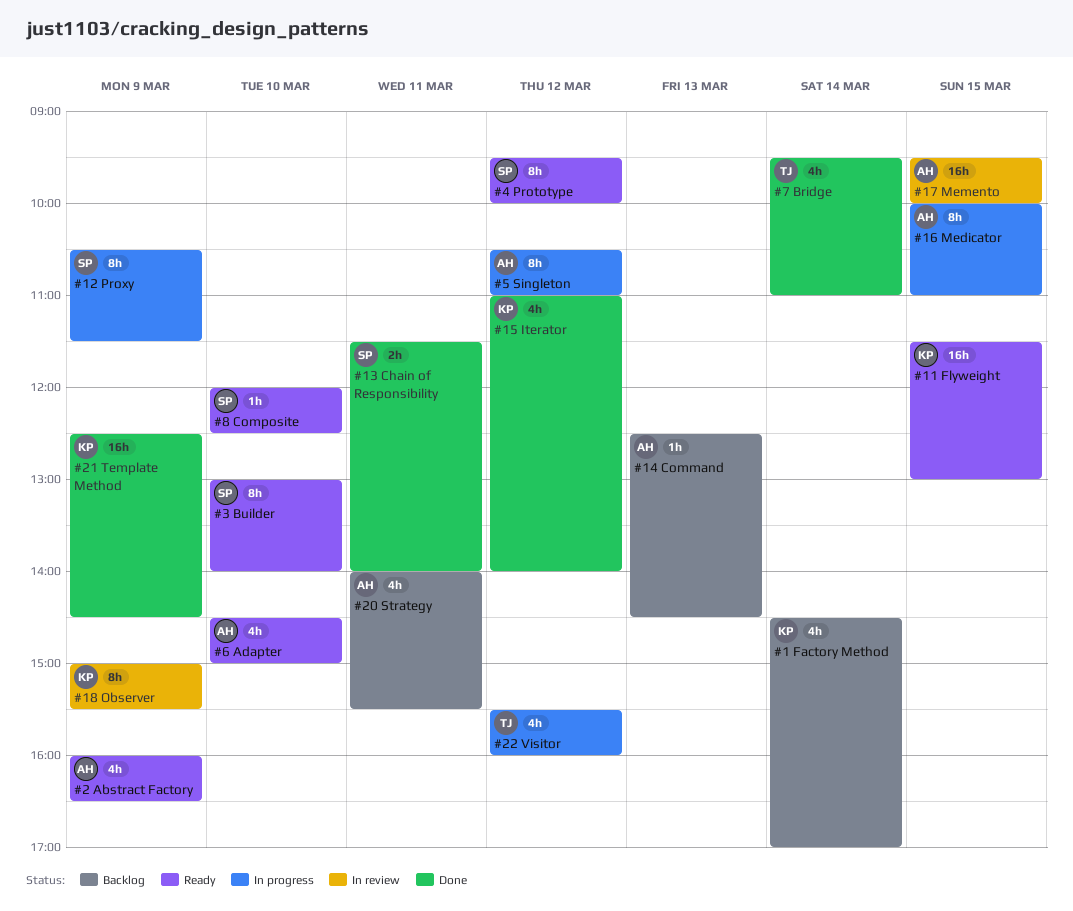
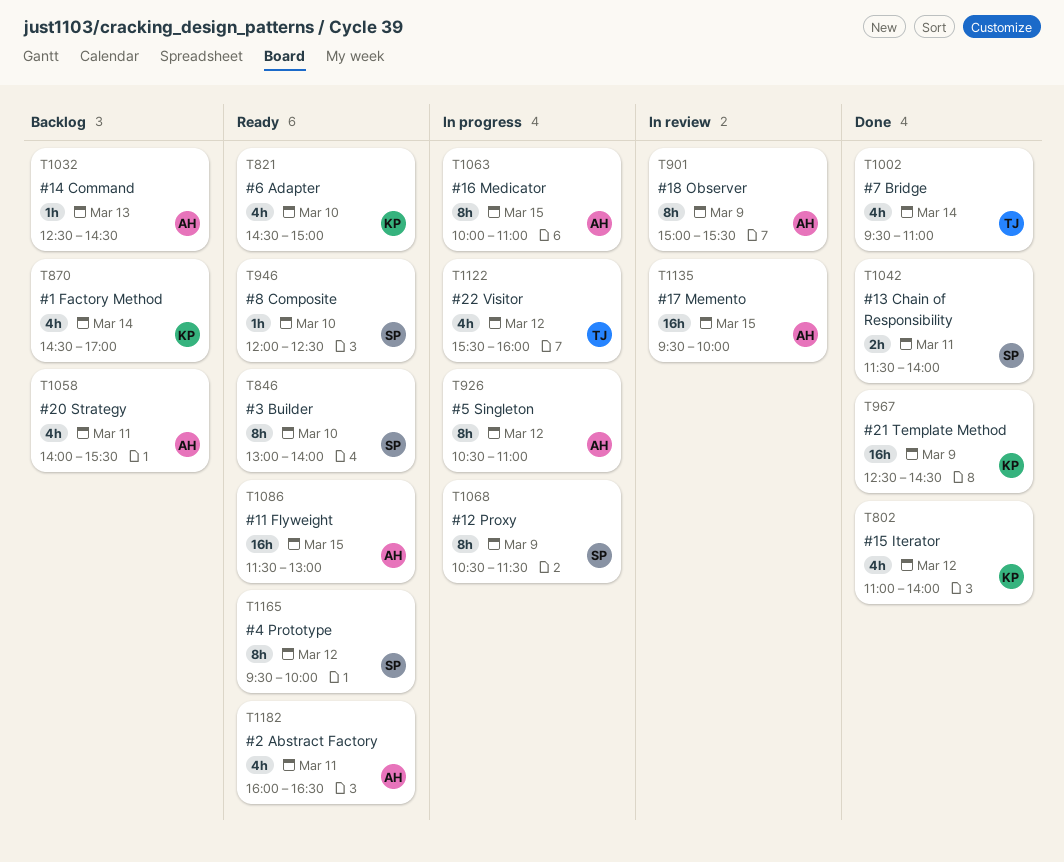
#11 Flyweight, owner: KP -> AH
#18 Observer, owner: KP -> AH
#2 Abstract Factory, day: Mar 9 -> Mar 11
#6 Adapter, owner: AH -> KP

